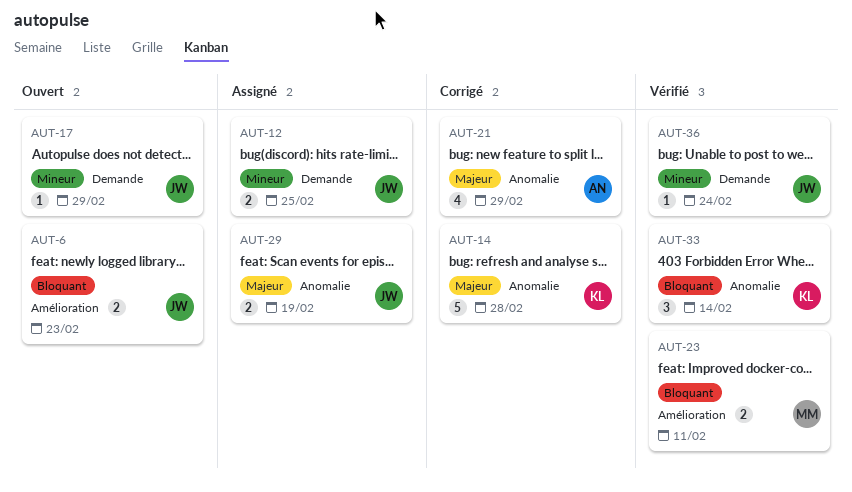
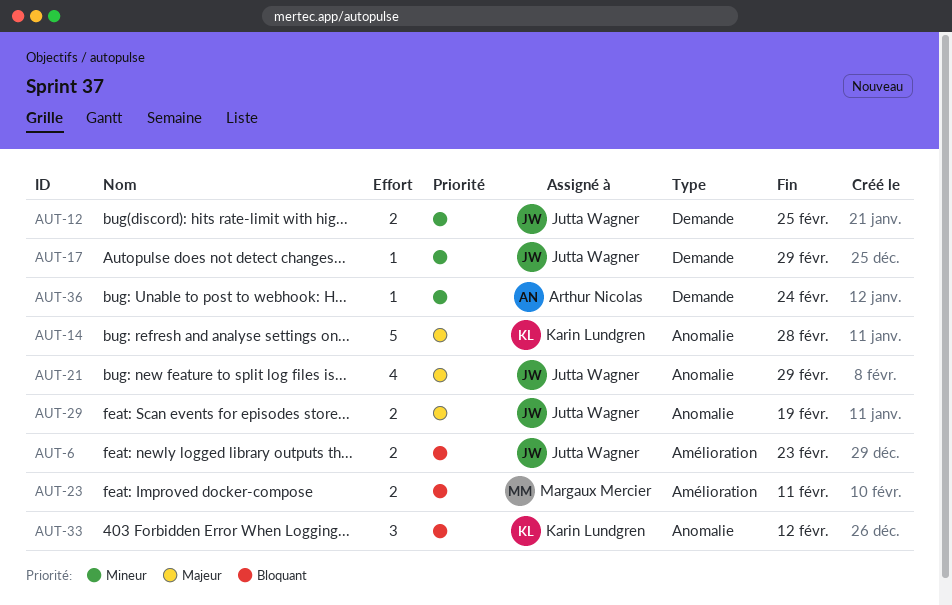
AUT-21, owner: Arthur Nicolas -> Jutta Wagner
AUT-33, due: Feb 14 -> Feb 12
AUT-36, owner: Jutta Wagner -> Arthur Nicolas

